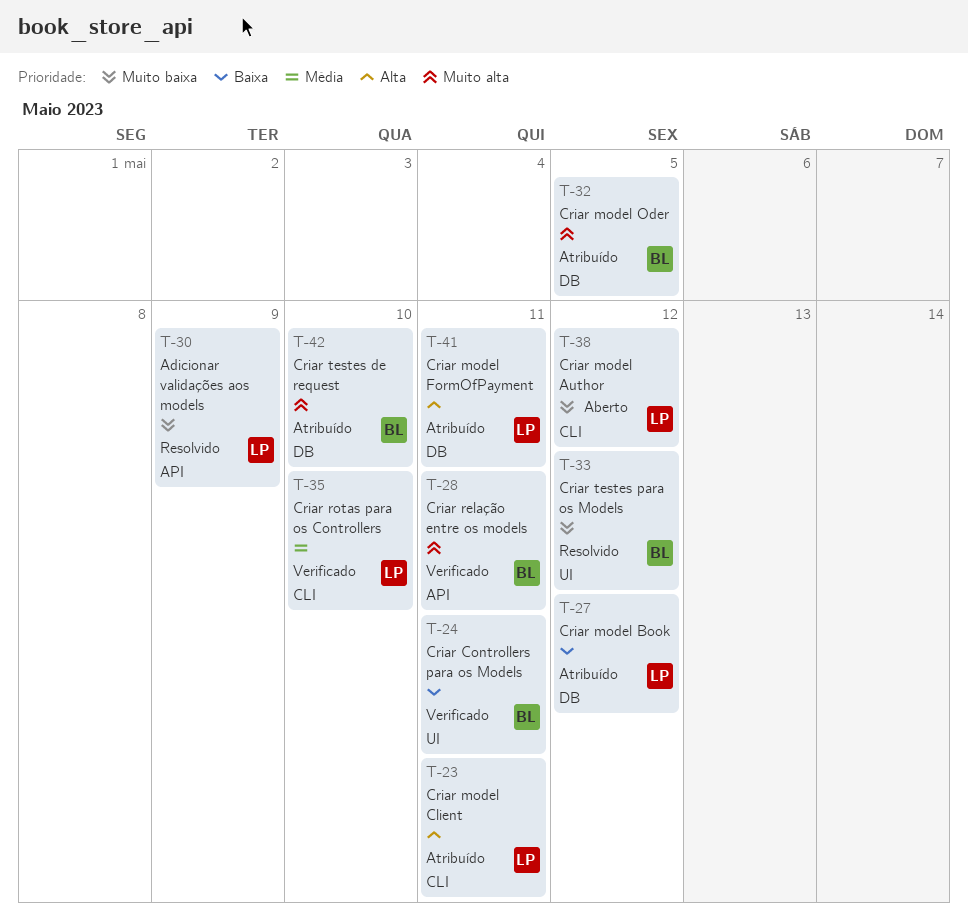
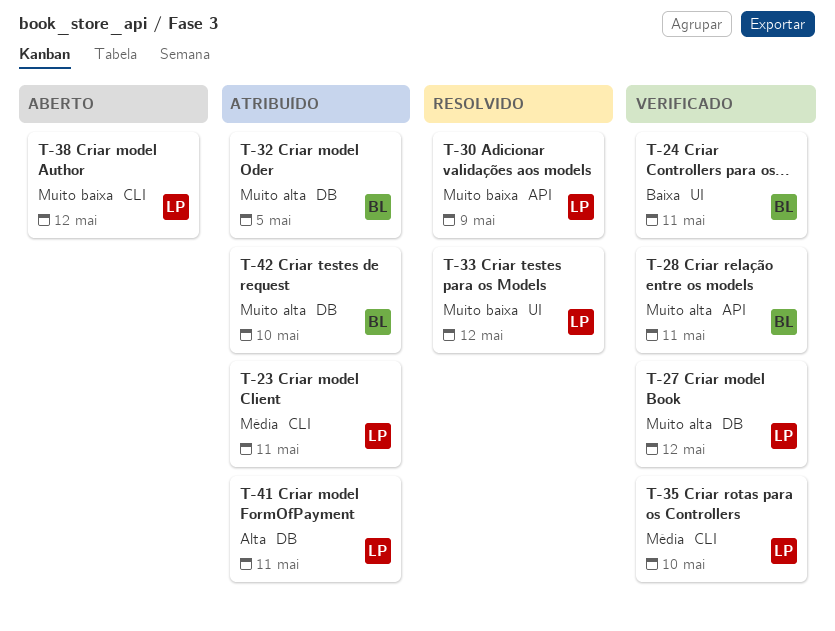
T-23, priority: Alta -> Média
T-27, status: Atribuído -> Verificado
T-27, priority: Baixa -> Muito alta
T-33, owner: BL -> LP

